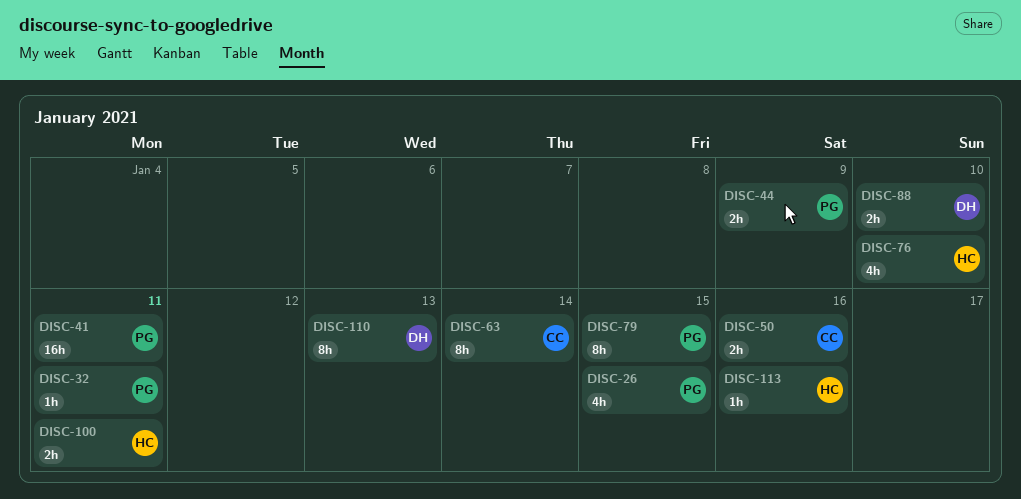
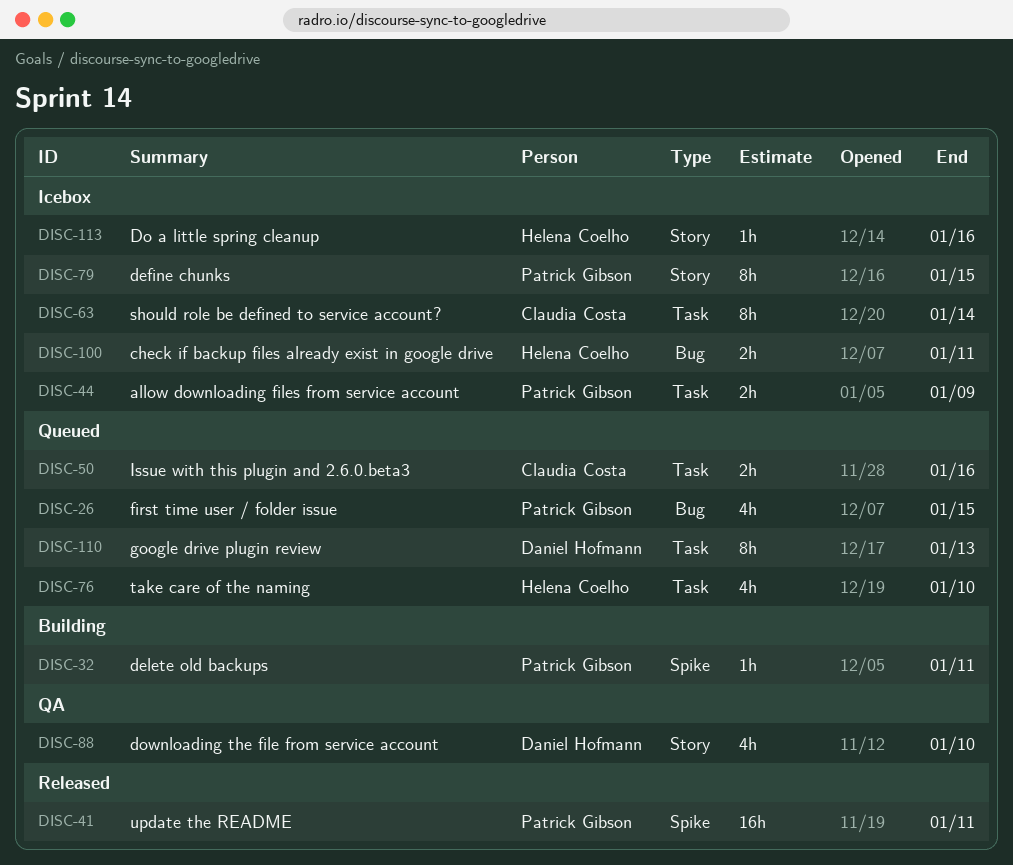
DISC-88, estimate: 2h -> 4h

